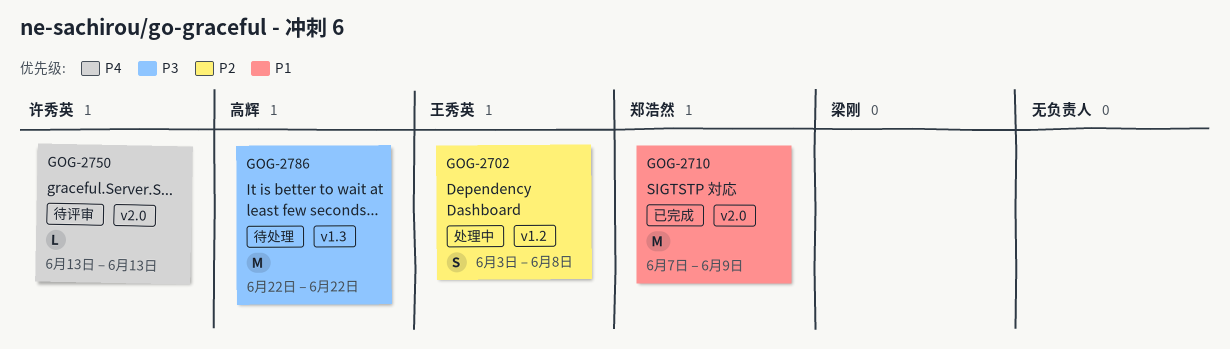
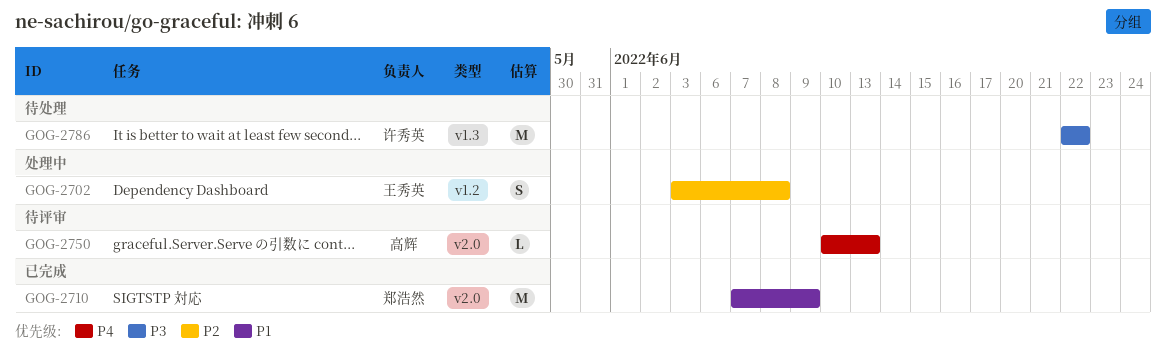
GOG-2750, owner: 许秀英 -> 高辉
GOG-2750, start: Jun 13 -> Jun 10
GOG-2786, owner: 高辉 -> 许秀英

